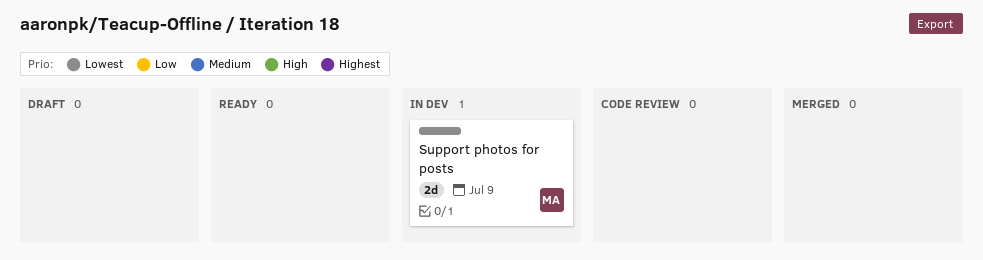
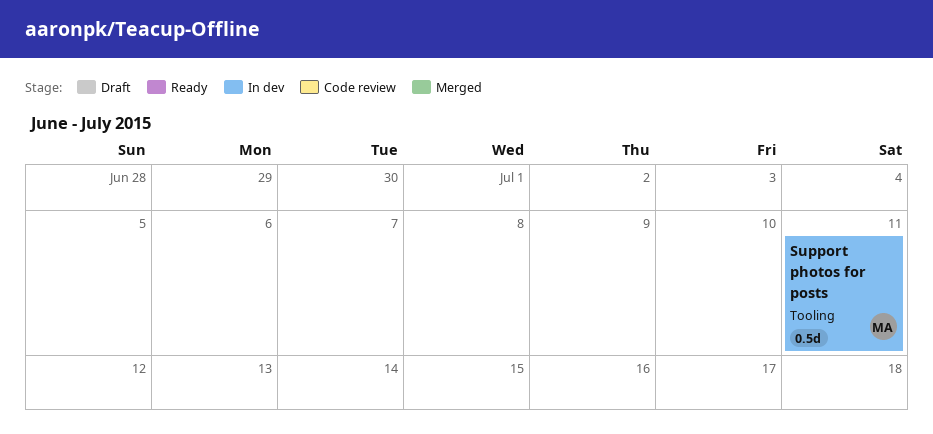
Support photos for posts, estimate: 2d -> 0.5d
Support photos for posts, due: Jul 9 -> Jul 11

